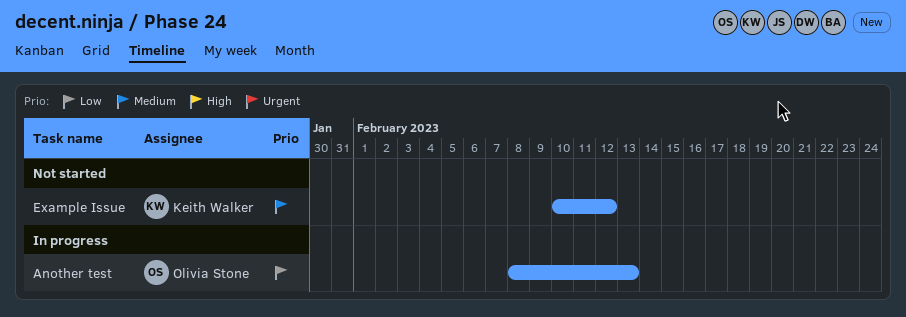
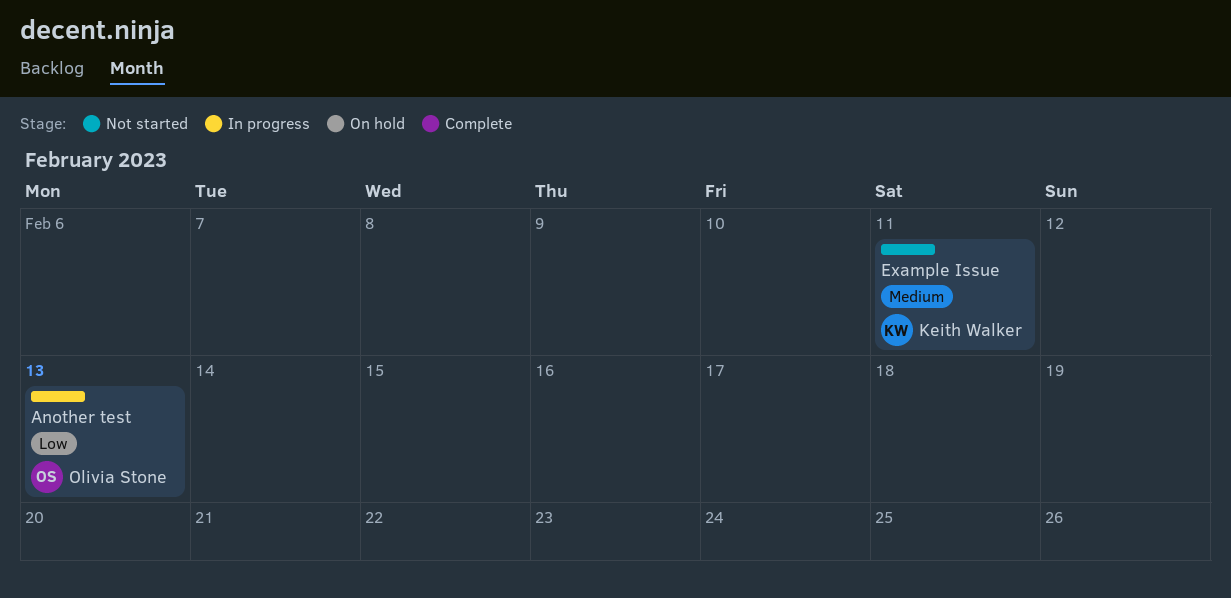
Example Issue, due: Feb 12 -> Feb 11

